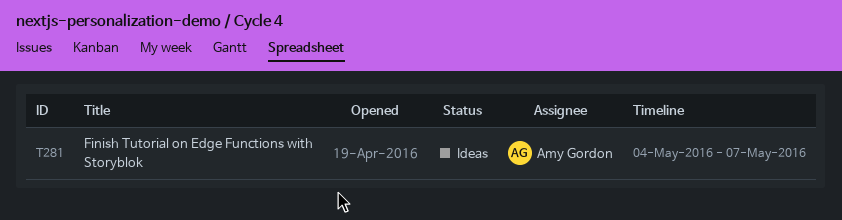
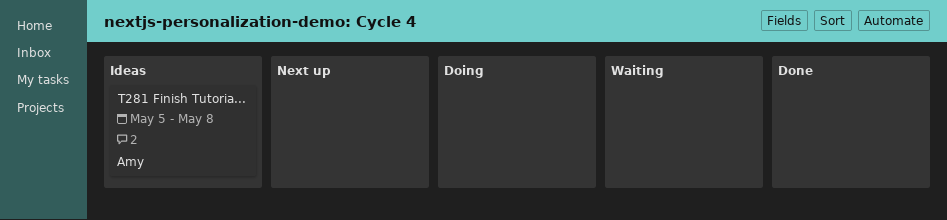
T281, start: May 4 -> May 5
T281, due: May 7 -> May 8

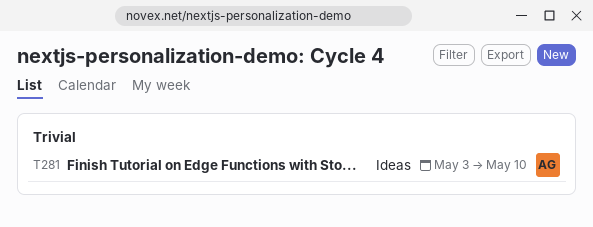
T281, start: May 5 -> May 3
T281, due: May 8 -> May 10

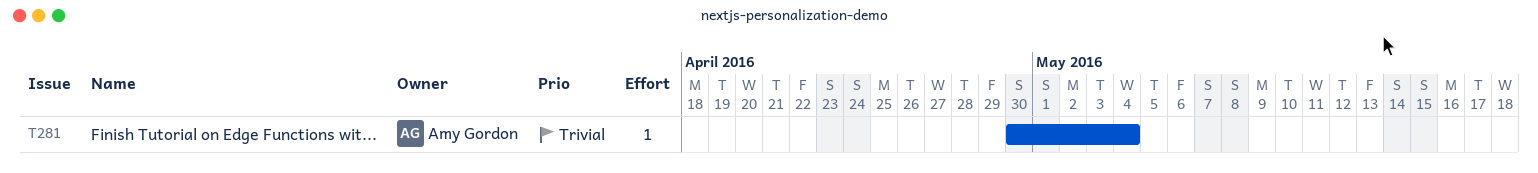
T281, start: May 3 -> Apr 30
T281, due: May 10 -> May 4

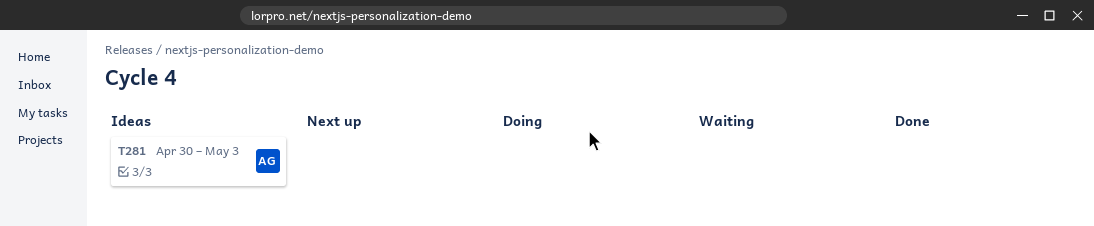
T281, due: May 4 -> May 3

